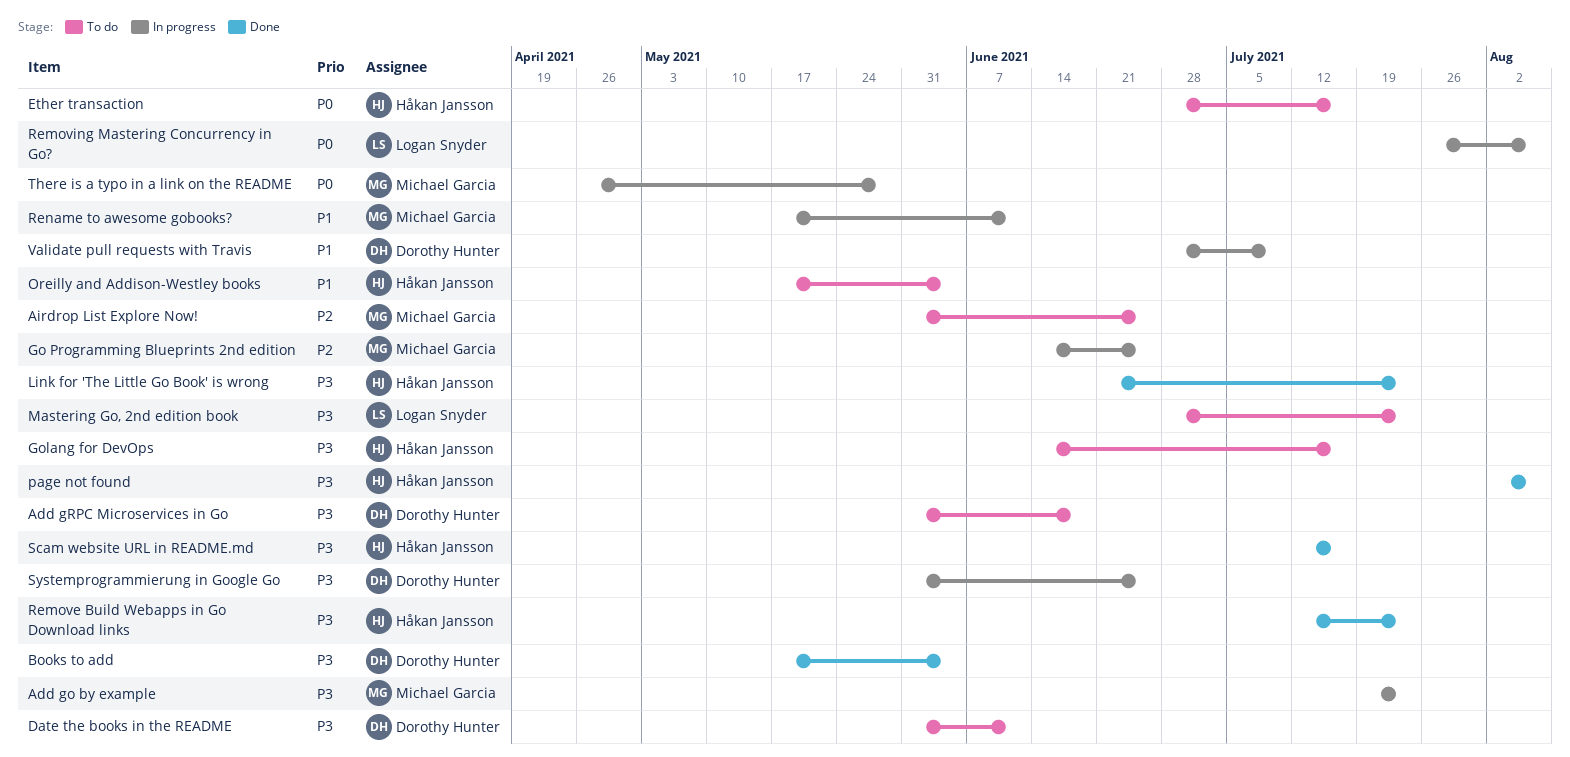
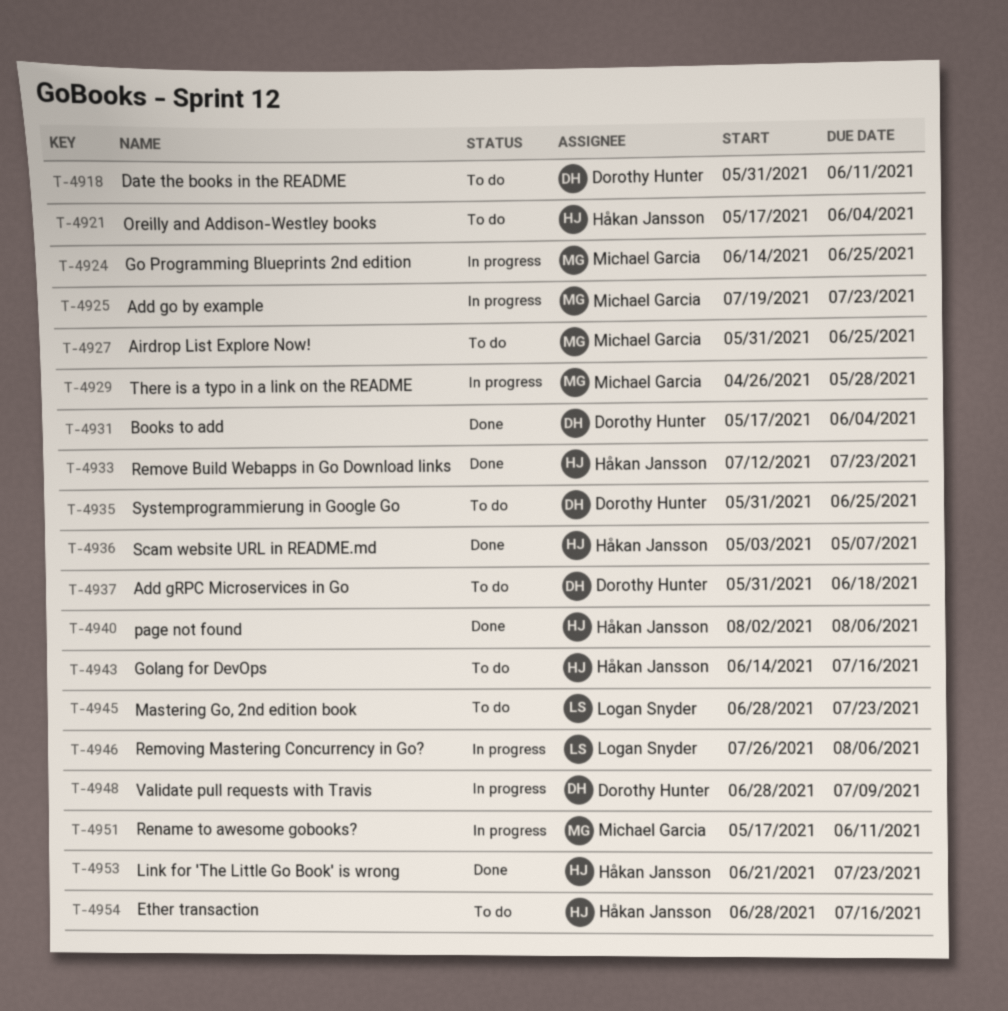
Scam website URL in README.md, start: Jul 12 -> May 3
Scam website URL in README.md, due: Jul 16 -> May 7
Systemprogrammierung in Google Go, status: In progress -> To do

